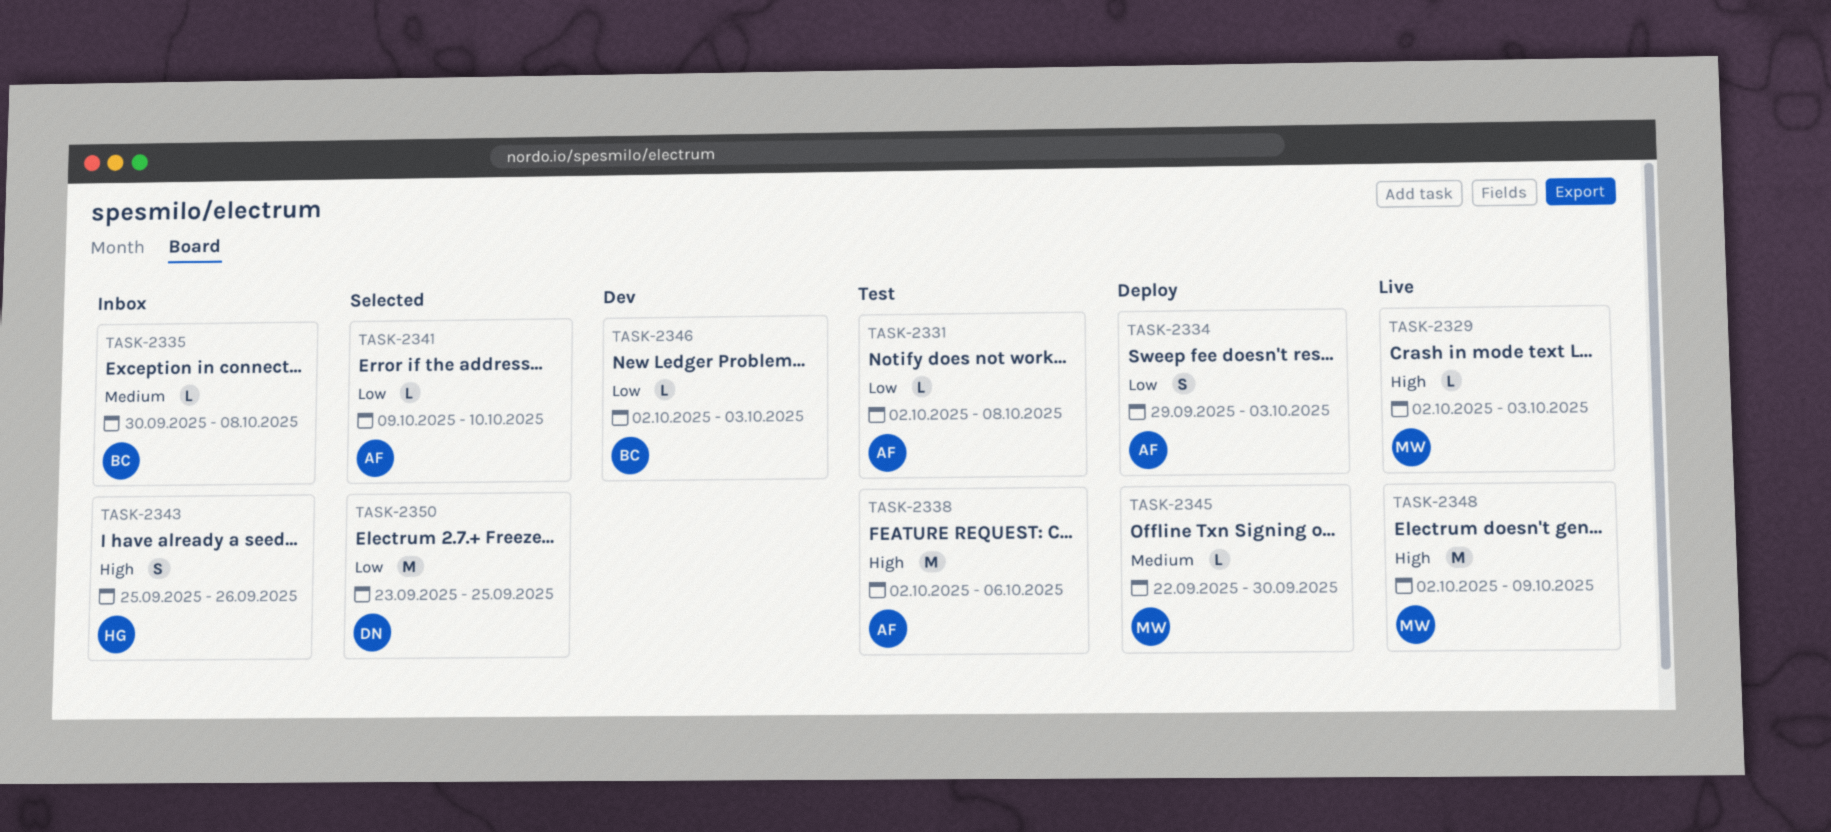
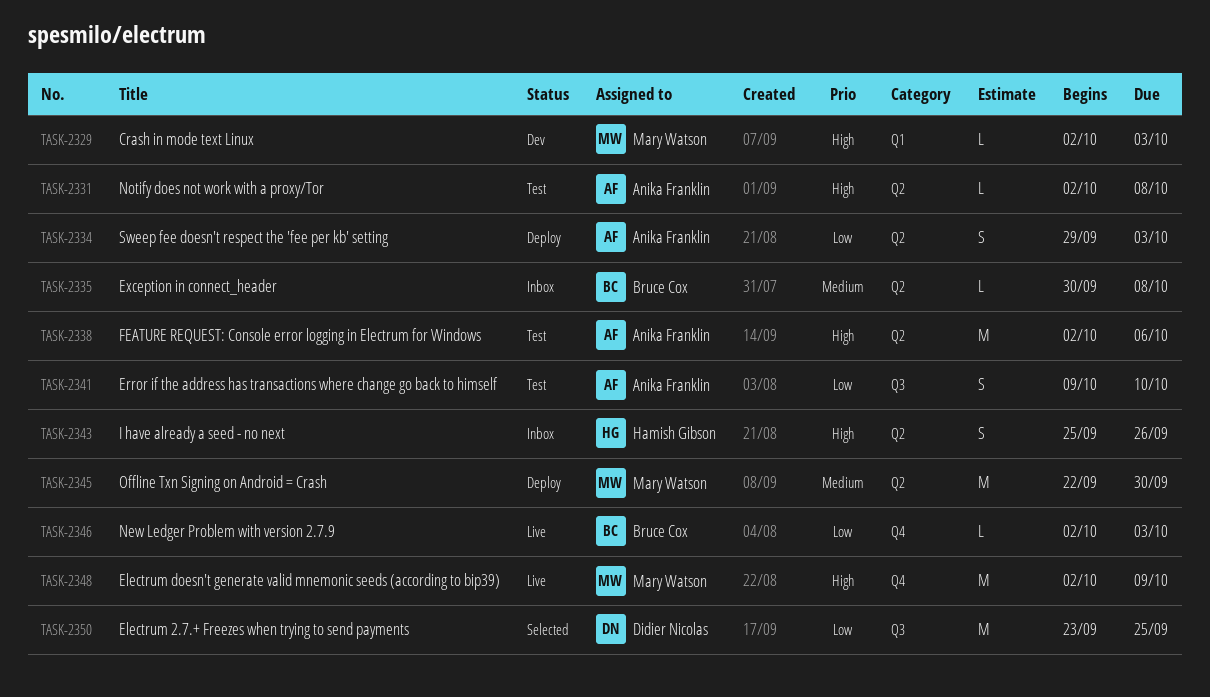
TASK-2329, status: Live -> Dev
TASK-2331, priority: Low -> High
TASK-2341, status: Selected -> Test
TASK-2341, estimate: L -> S
TASK-2345, estimate: L -> M
TASK-2346, status: Dev -> Live

